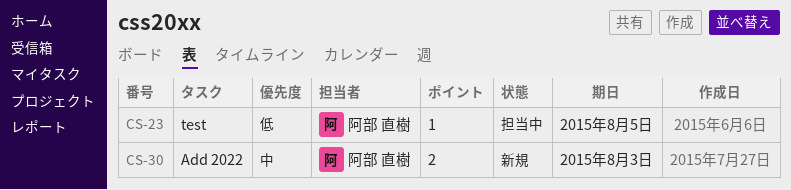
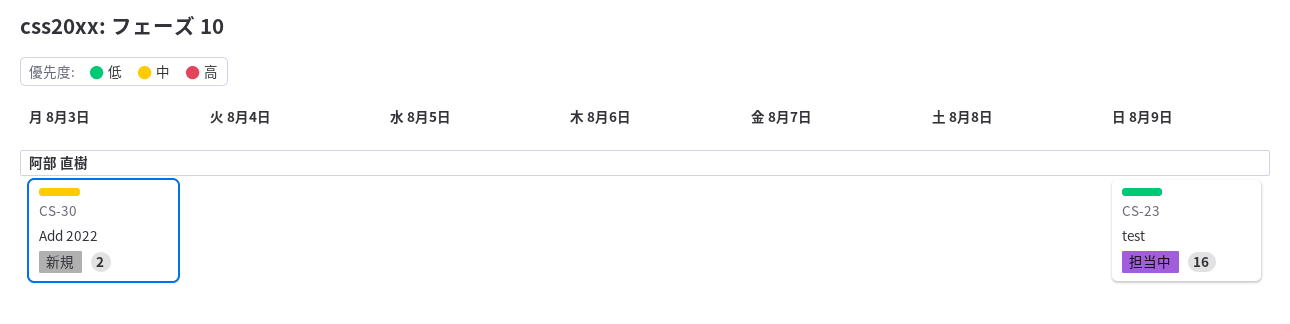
CS-23, estimate: 1 -> 16
CS-23, due: Aug 5 -> Aug 9

